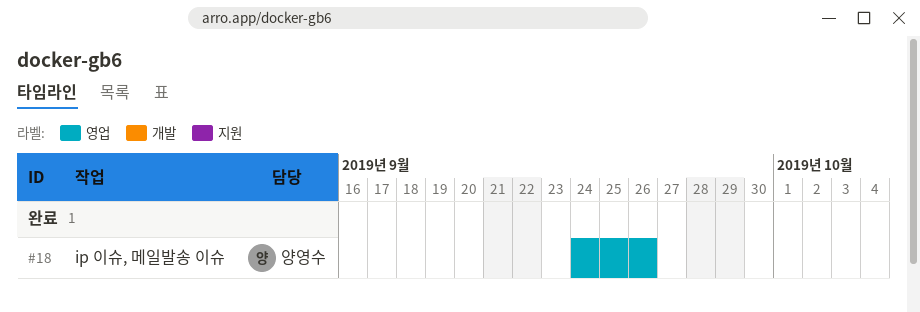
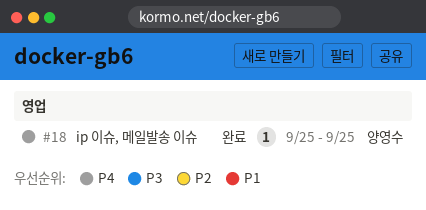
#18, start: Sep 24 -> Sep 25
#18, due: Sep 26 -> Sep 25

